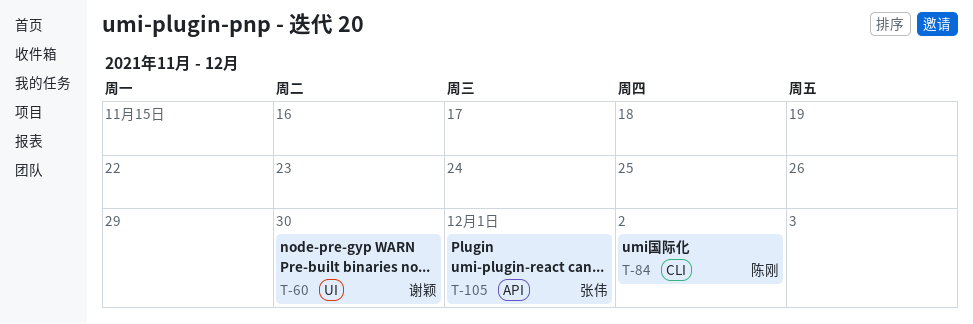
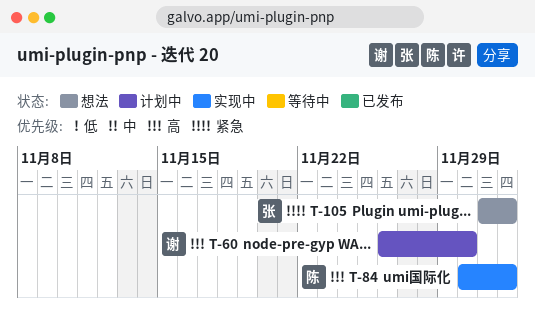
T-105, due: Dec 1 -> Dec 2

